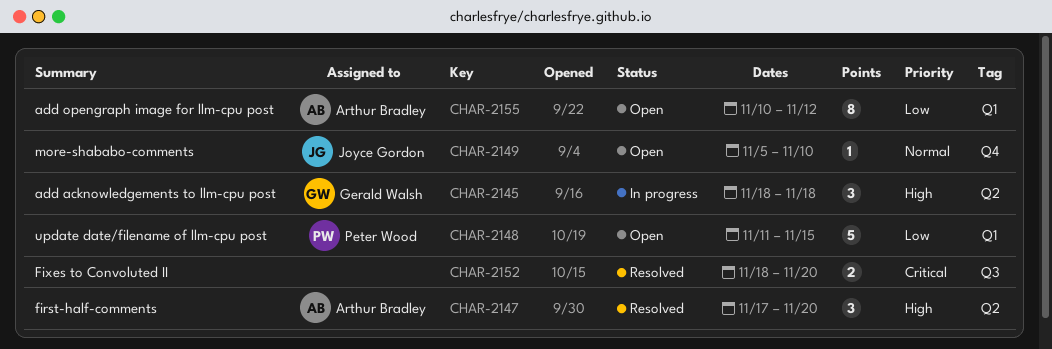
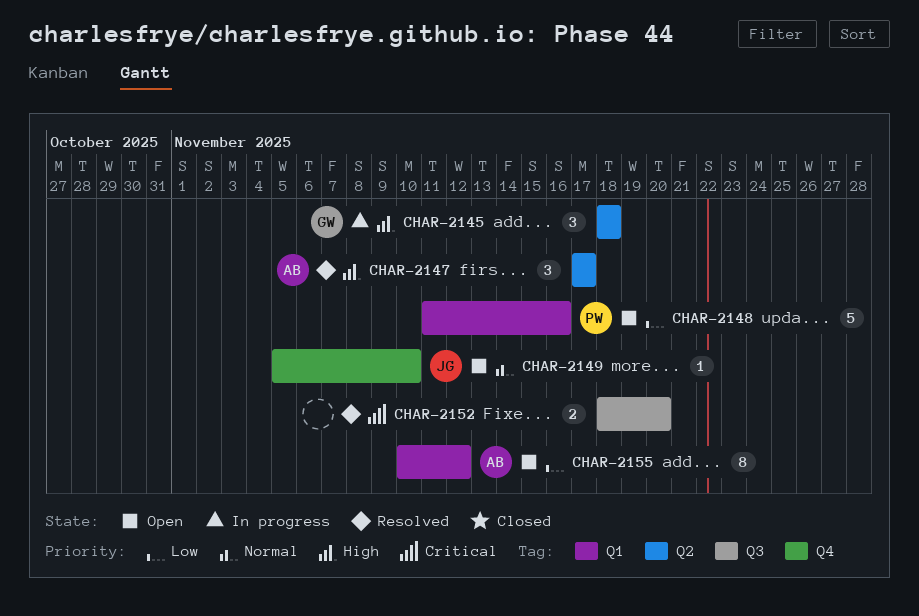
CHAR-2147, due: Nov 20 -> Nov 17
CHAR-2148, due: Nov 15 -> Nov 16

